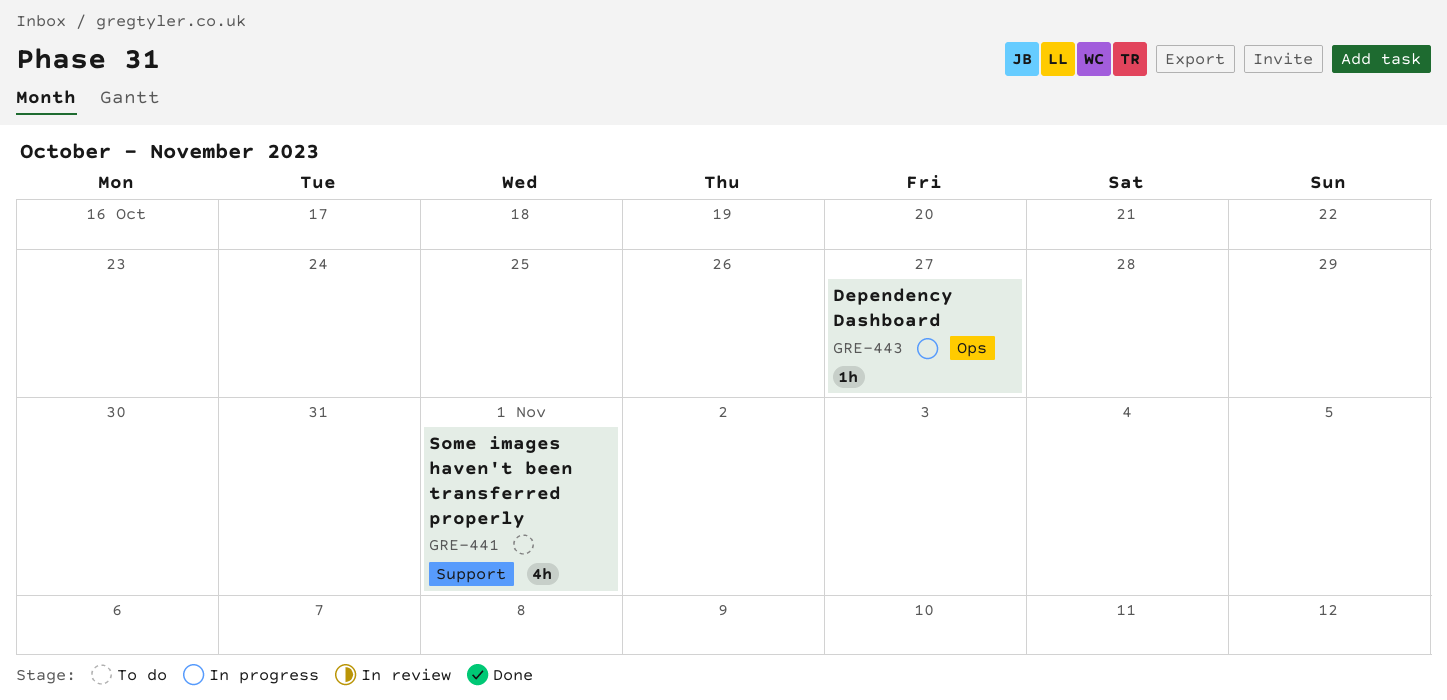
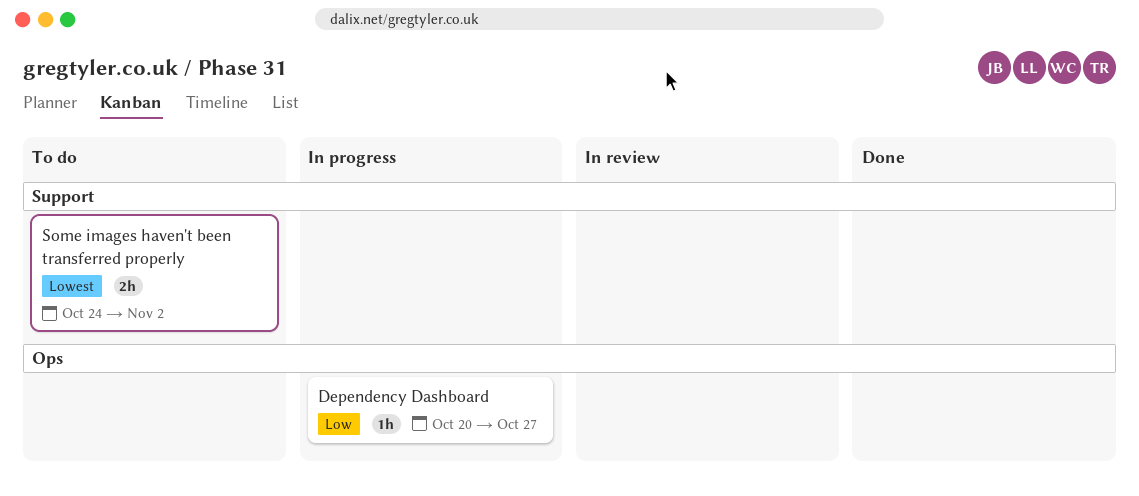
Some images haven't been transferred properly, estimate: 4h -> 2h
Some images haven't been transferred properly, due: Nov 1 -> Nov 2

